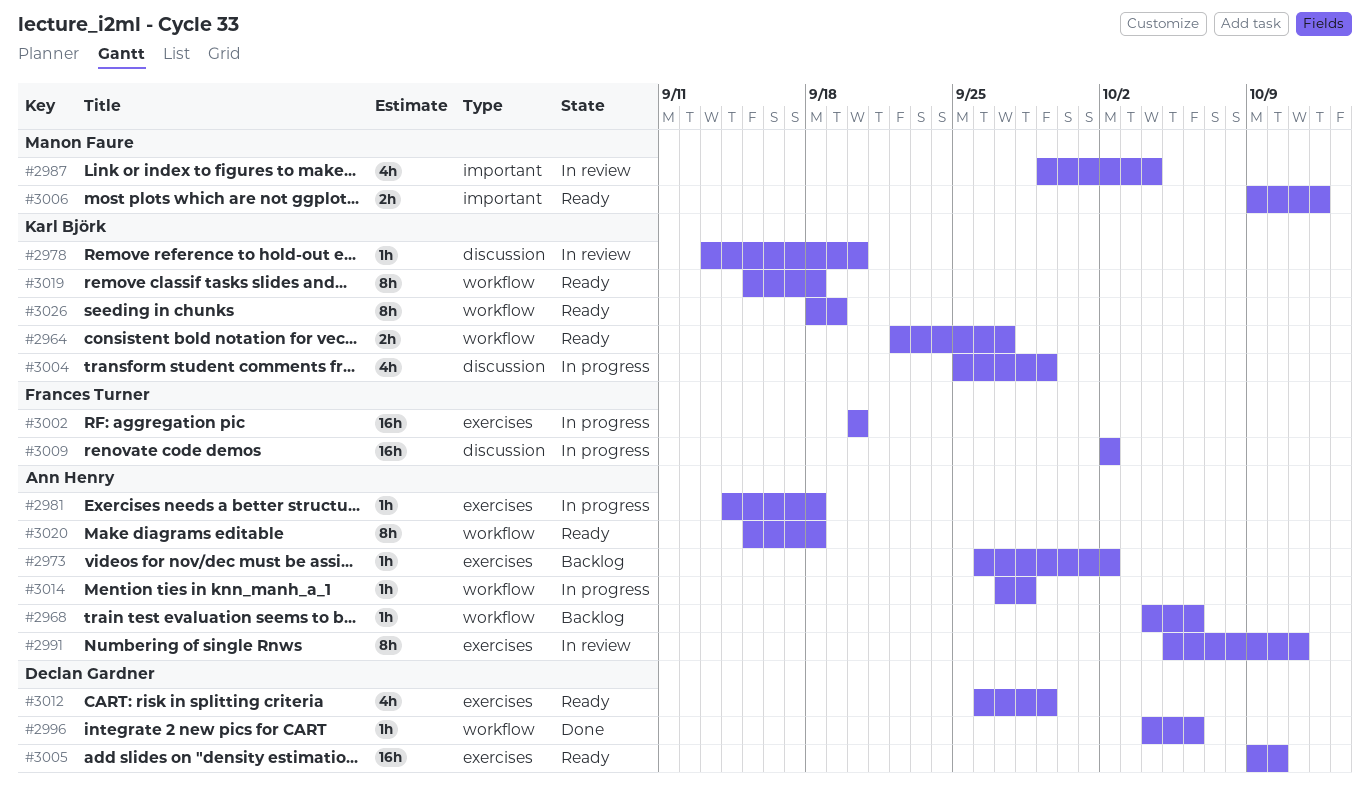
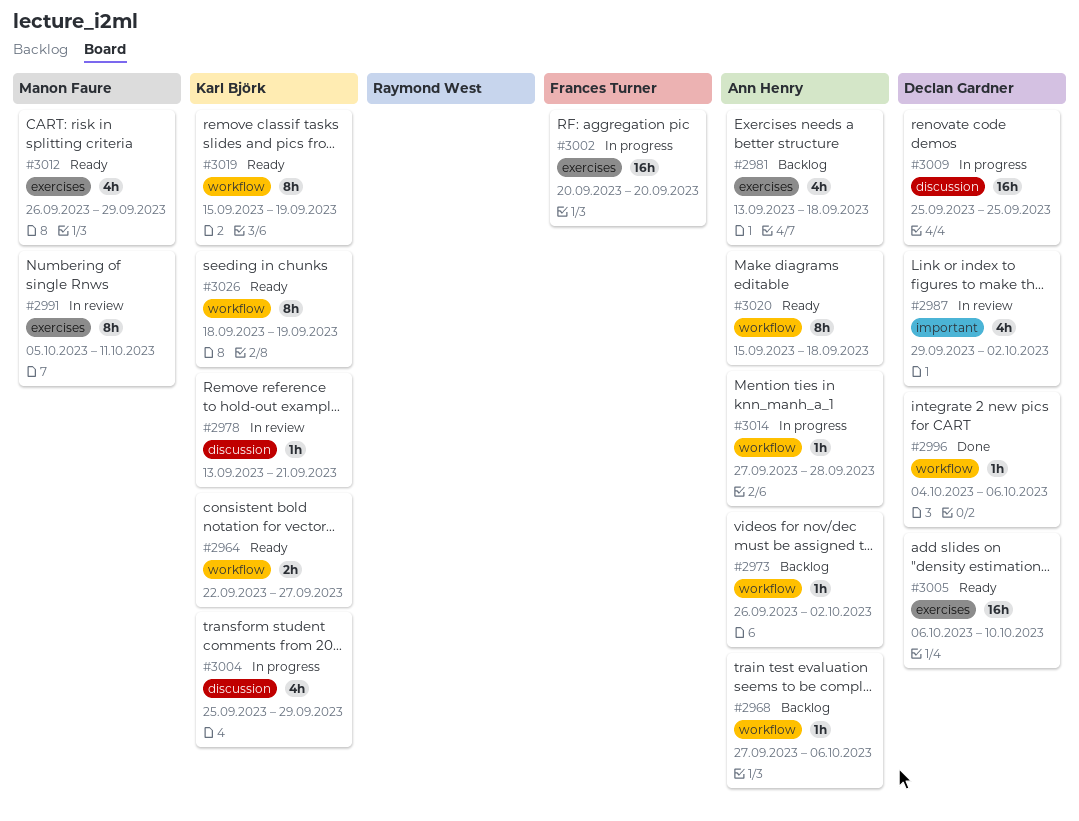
#2968, start: Oct 4 -> Sep 27
#2973, label: exercises -> workflow
#2978, due: Sep 20 -> Sep 21
#2981, status: In progress -> Backlog
#2981, estimate: 1h -> 4h
#2981, start: Sep 14 -> Sep 13
#2987, owner: Manon Faure -> Declan Gardner
#2987, due: Oct 4 -> Oct 2
#2991, owner: Ann Henry -> Manon Faure
#3005, start: Oct 9 -> Oct 6
#3006: present -> none
#3009, owner: Frances Turner -> Declan Gardner
#3009, start: Oct 2 -> Sep 25
#3009, due: Oct 2 -> Sep 25
#3012, owner: Declan Gardner -> Manon Faure
#3019, due: Sep 18 -> Sep 19

